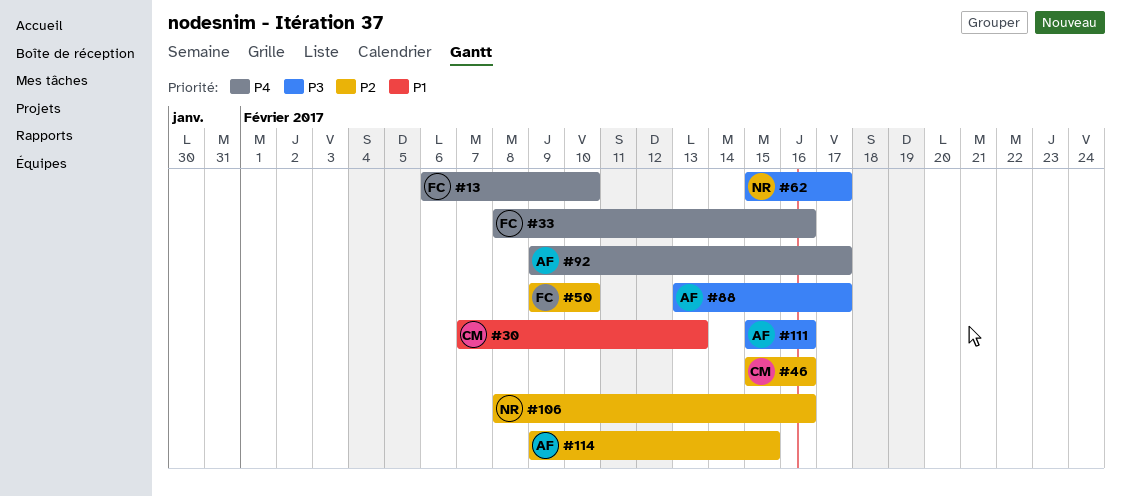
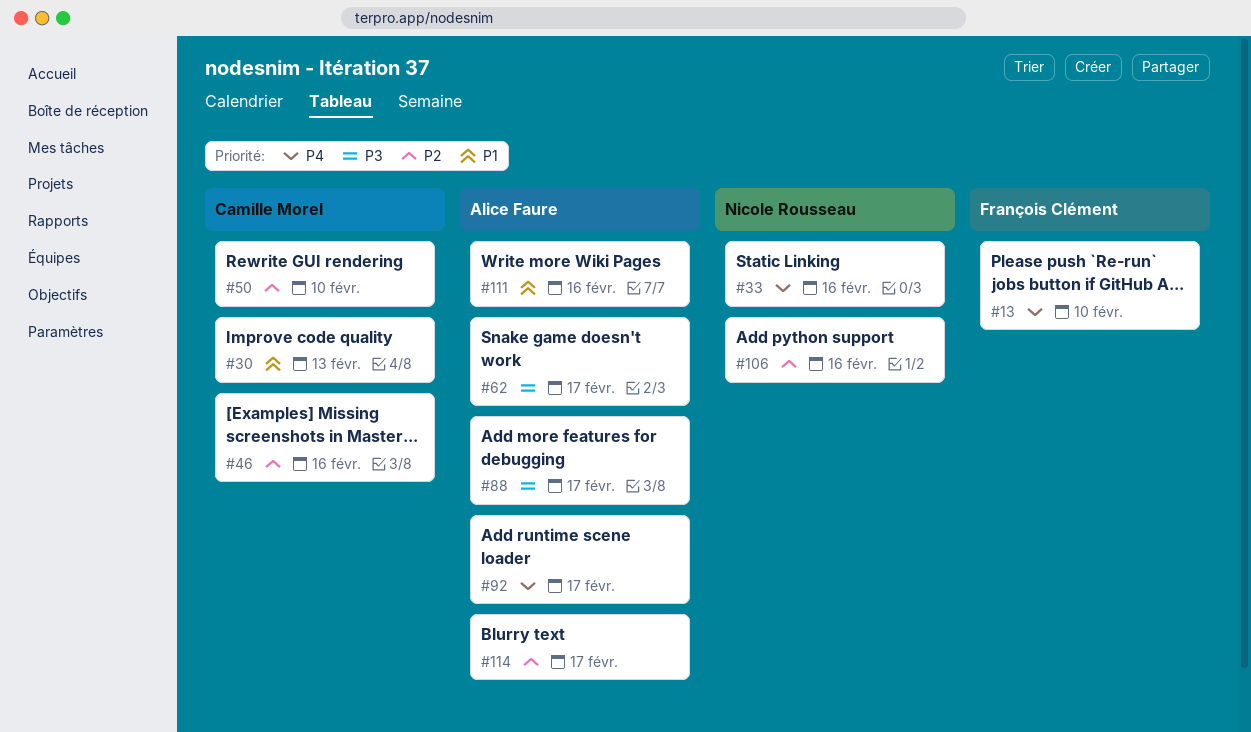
#33, owner: François Clément -> Nicole Rousseau
#50, owner: François Clément -> Camille Morel
#62, owner: Nicole Rousseau -> Alice Faure
#111, priority: P3 -> P1
#114, due: Feb 15 -> Feb 17

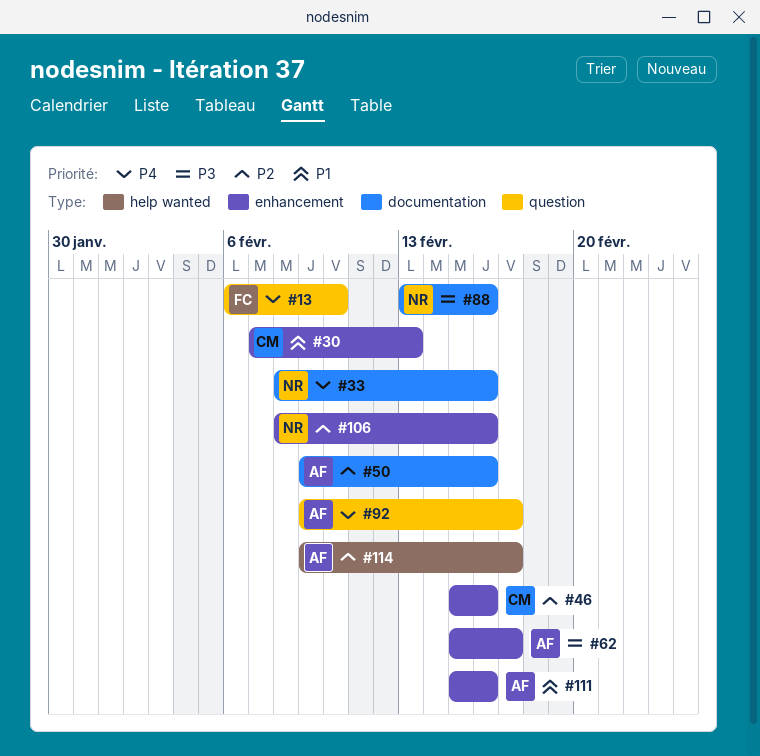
#50, owner: Camille Morel -> Alice Faure
#50, due: Feb 10 -> Feb 16
#88, owner: Alice Faure -> Nicole Rousseau
#88, due: Feb 17 -> Feb 16

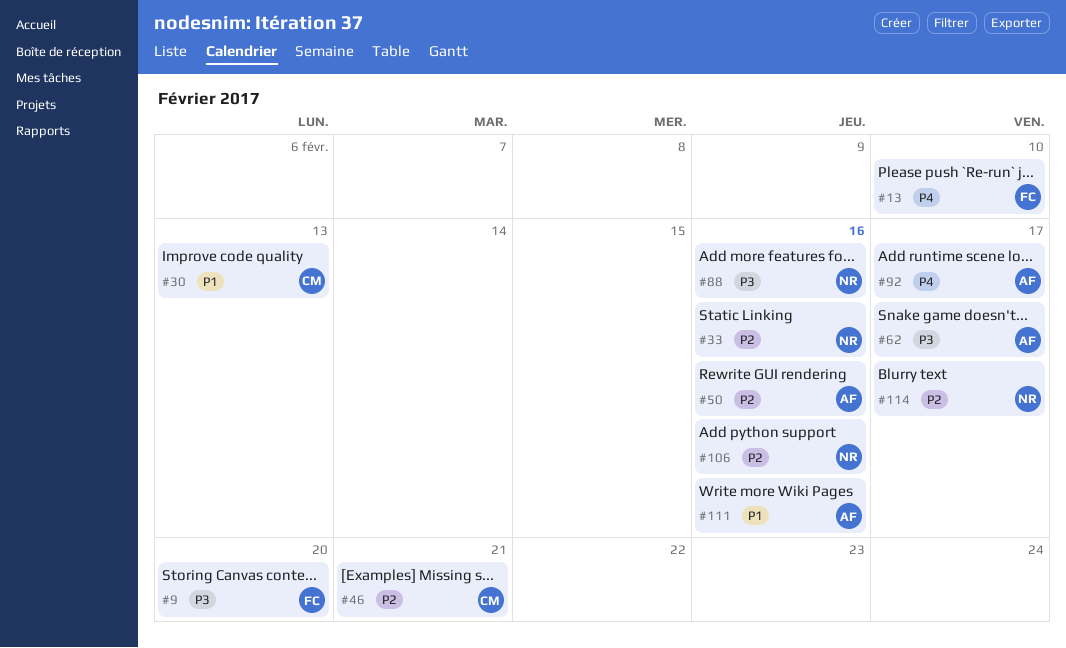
#9: none -> present
#33, priority: P4 -> P2
#46, due: Feb 16 -> Feb 21
#114, owner: AF -> NR

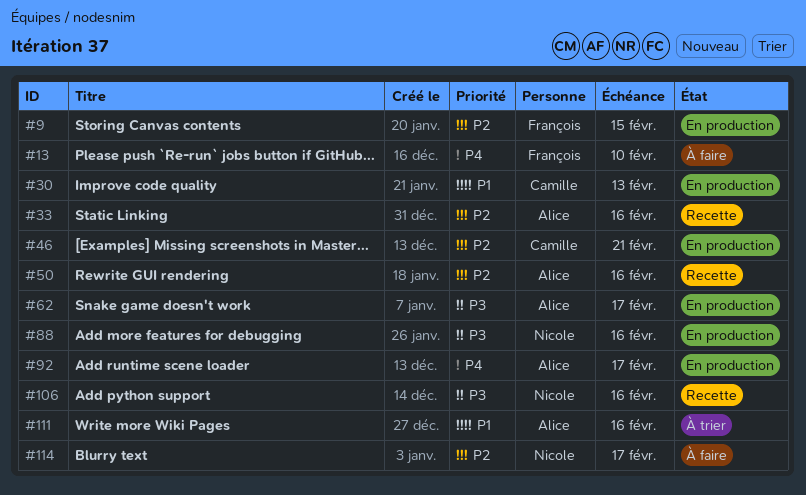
#9, priority: P3 -> P2
#9, due: Feb 20 -> Feb 15
#33, owner: Nicole -> Alice
#106, priority: P2 -> P3

